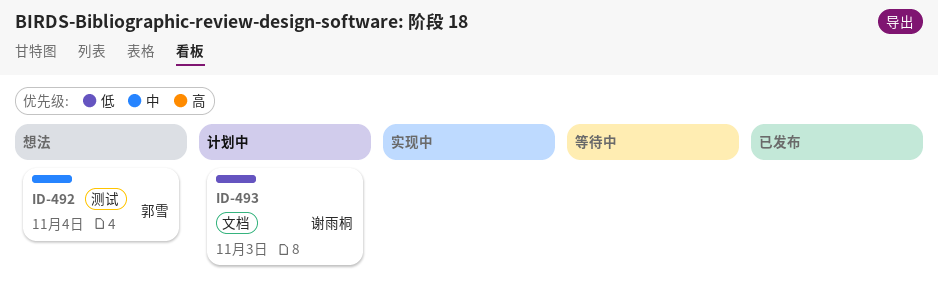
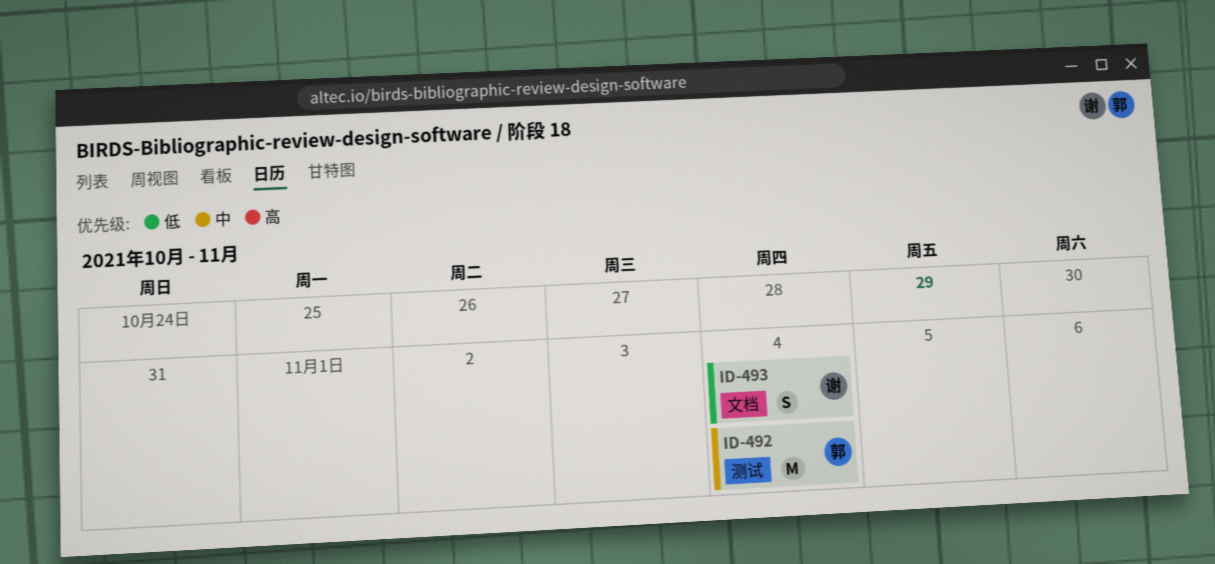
ID-493, due: Nov 3 -> Nov 4

